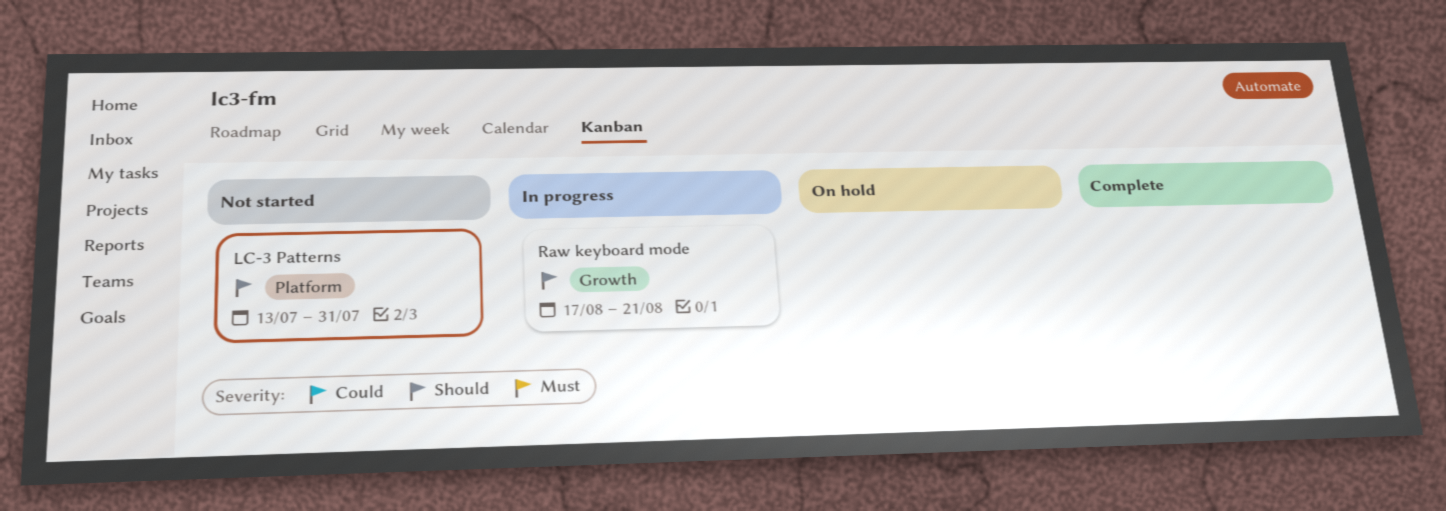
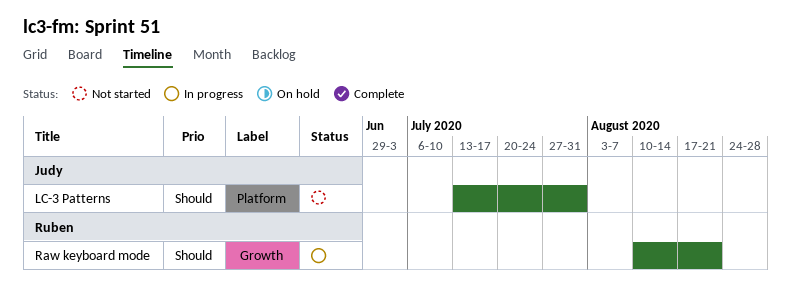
Raw keyboard mode, start: Aug 17 -> Aug 10

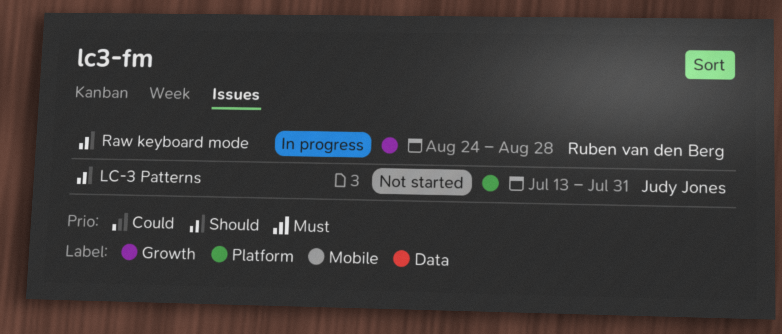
Raw keyboard mode, start: Aug 10 -> Aug 24
Raw keyboard mode, due: Aug 21 -> Aug 28

